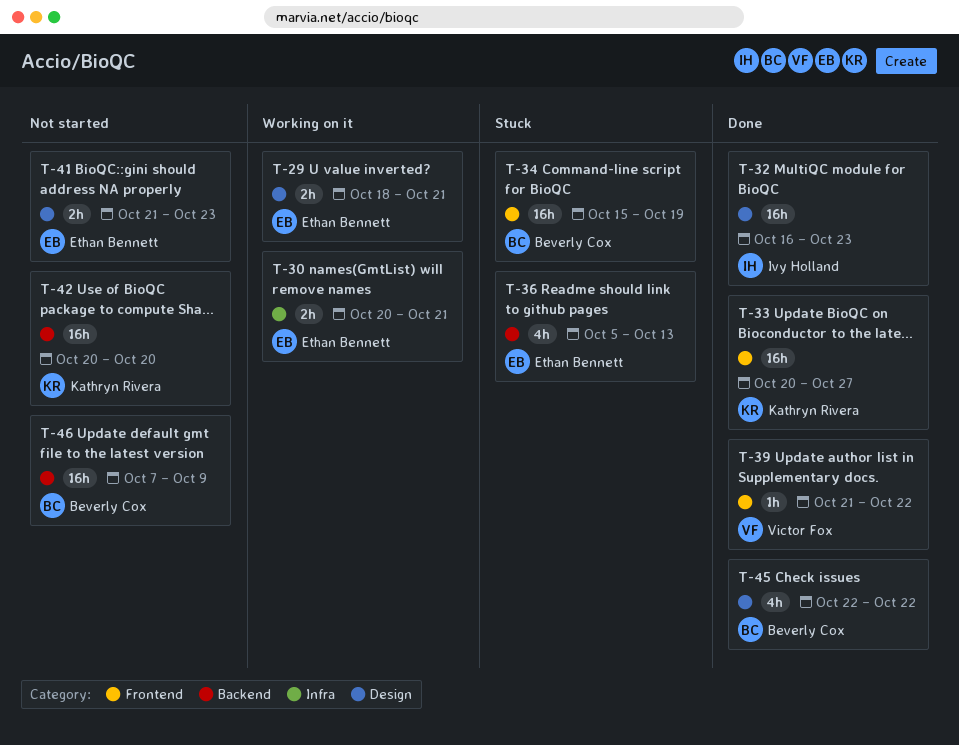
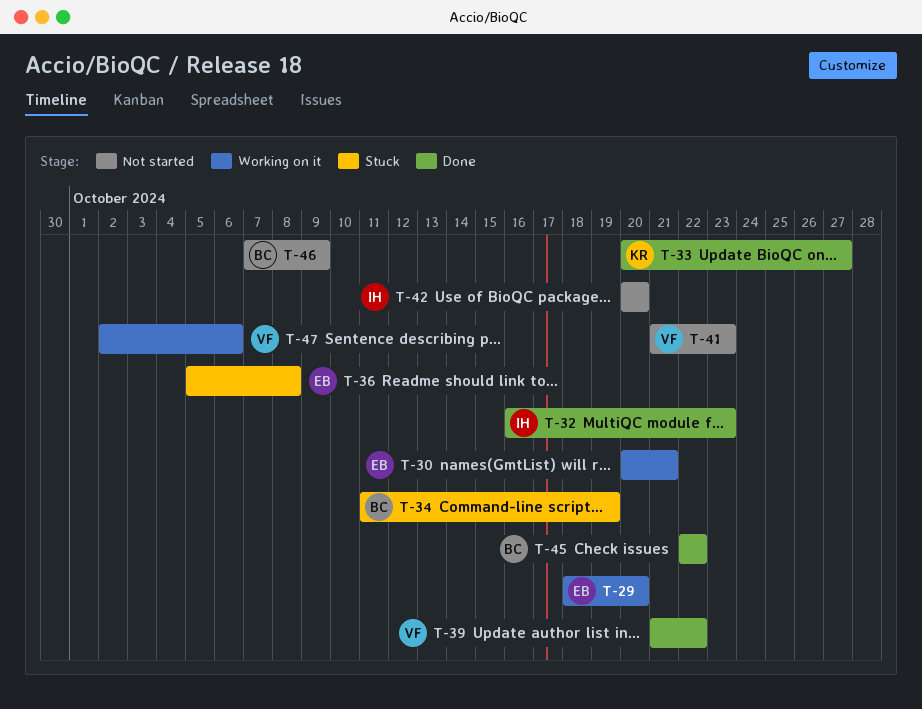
T-29, due: Oct 21 -> Oct 20
T-34, start: Oct 15 -> Oct 11
T-36, due: Oct 13 -> Oct 8
T-41, owner: Ethan Bennett -> Victor Fox
T-42, owner: Kathryn Rivera -> Ivy Holland
T-47: none -> present

